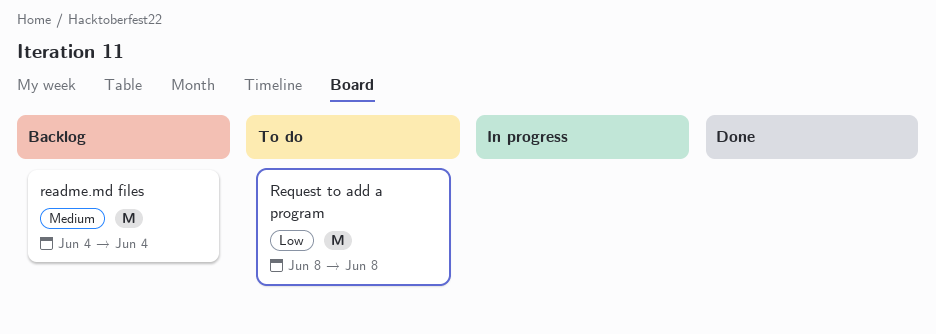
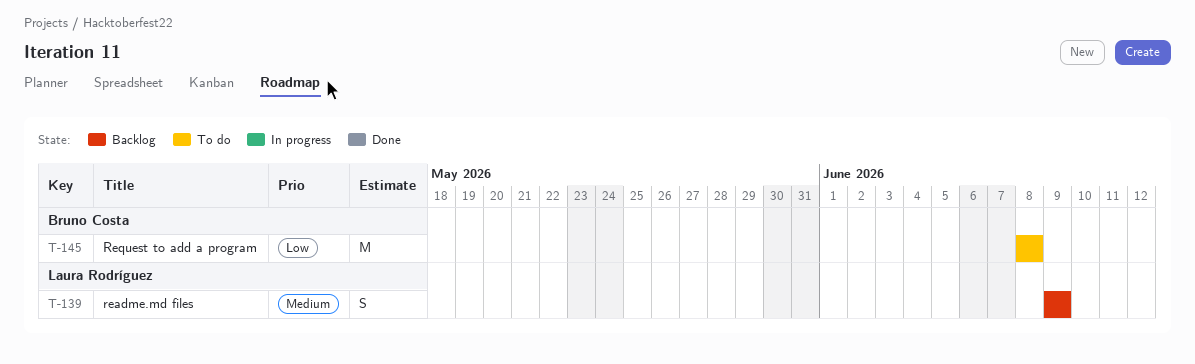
readme.md files, estimate: M -> S
readme.md files, start: Jun 4 -> Jun 9
readme.md files, due: Jun 4 -> Jun 9

